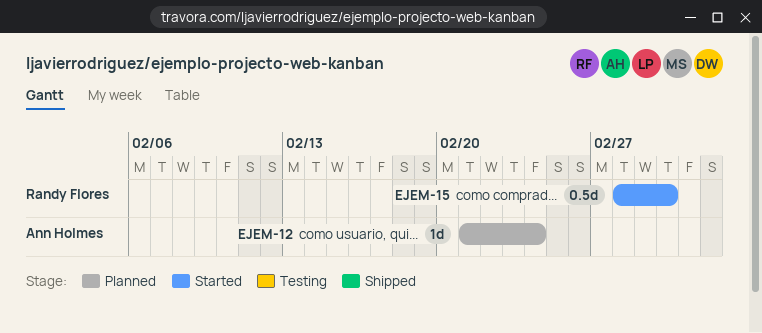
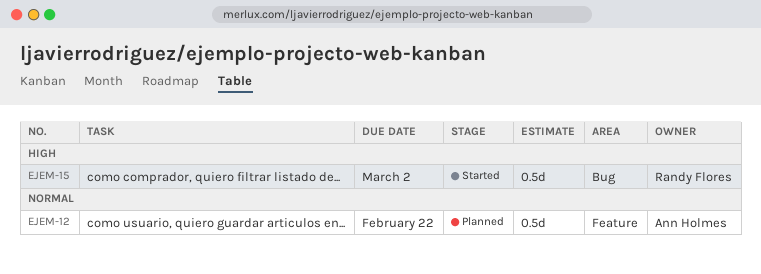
EJEM-12, estimate: 1d -> 0.5d
EJEM-12, due: Feb 24 -> Feb 22

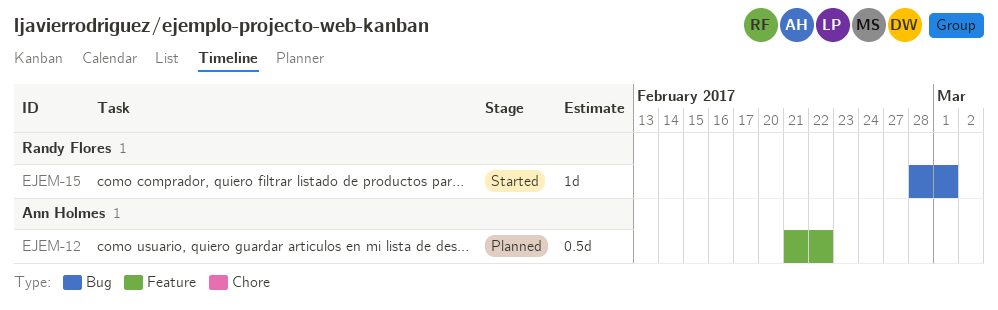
EJEM-15, estimate: 0.5d -> 1d
EJEM-15, due: Mar 2 -> Mar 1

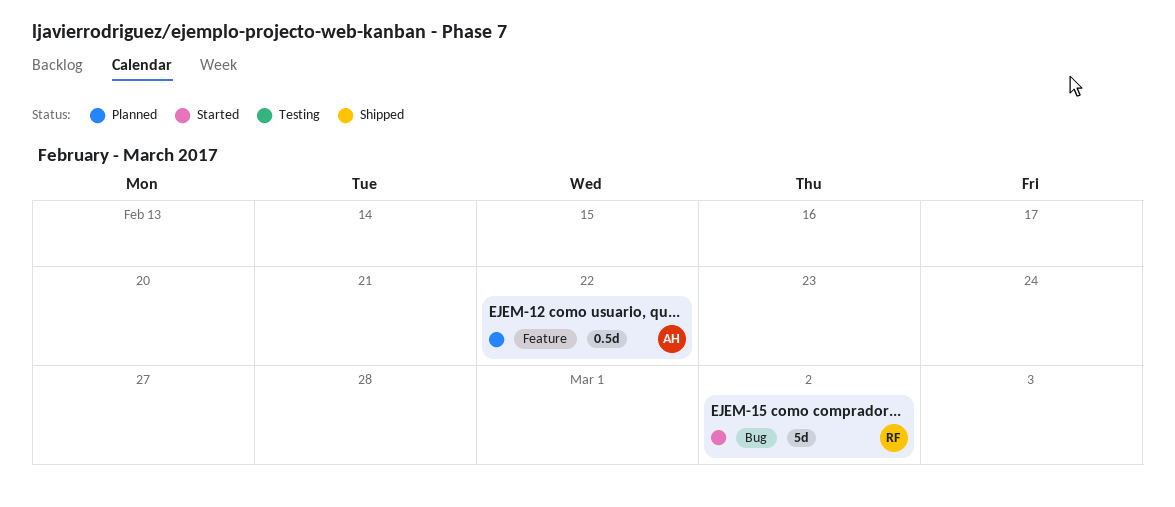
EJEM-15, estimate: 1d -> 5d
EJEM-15, due: Mar 1 -> Mar 2

